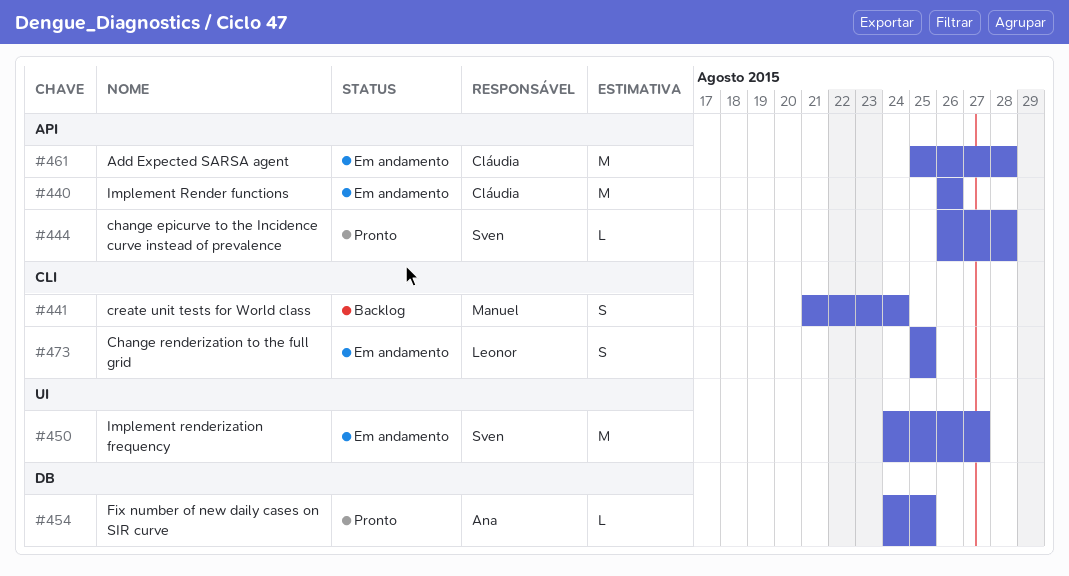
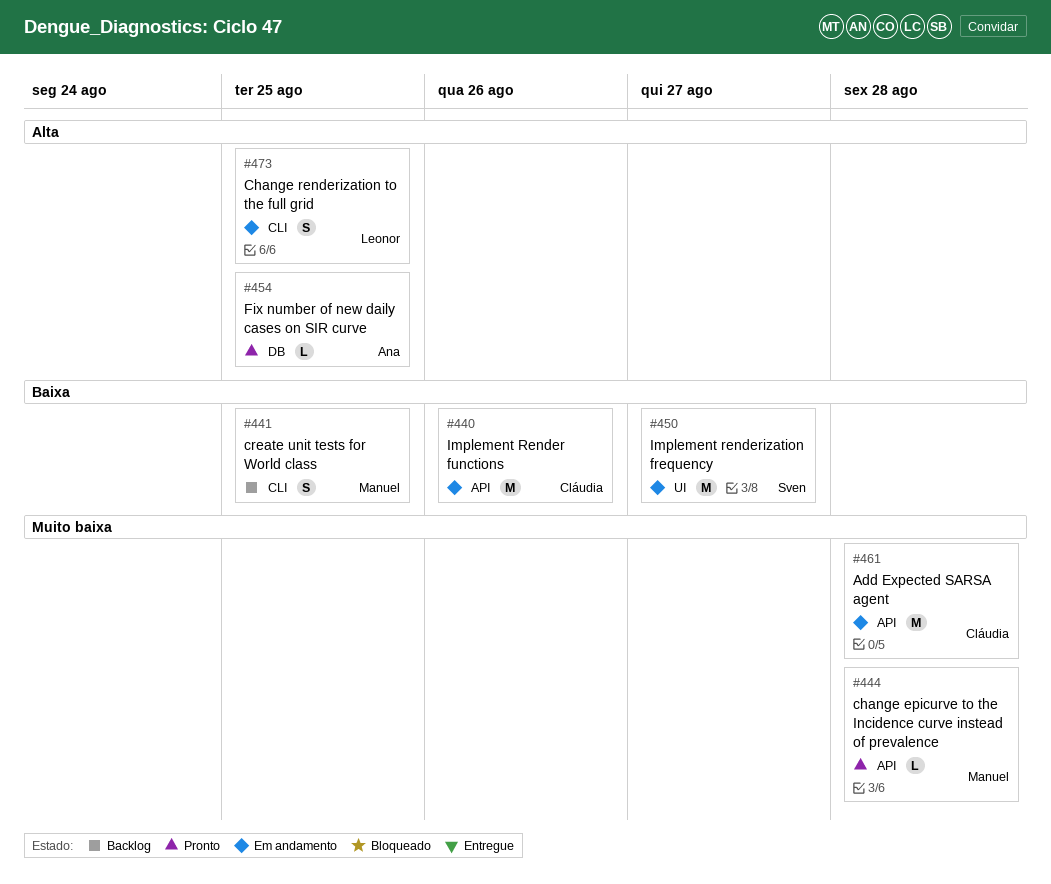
#441, due: Aug 24 -> Aug 25
#444, owner: Sven -> Manuel

